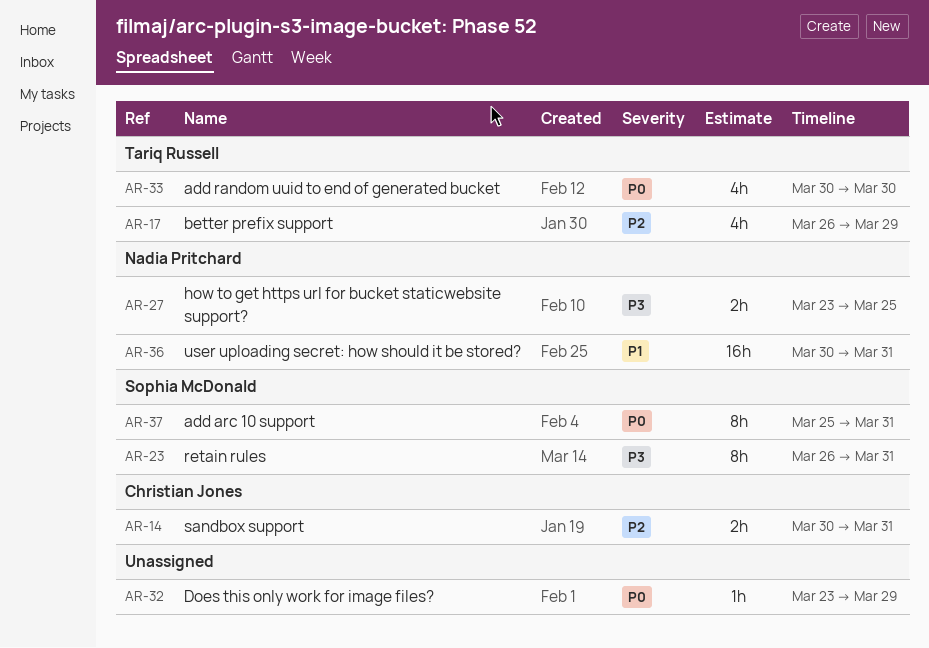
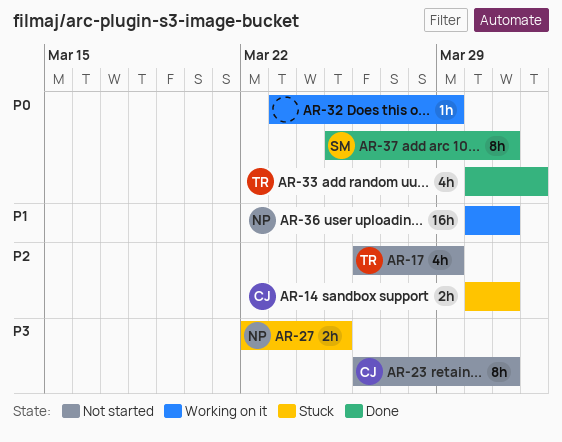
AR-23, owner: Sophia McDonald -> Christian Jones
AR-27, start: Mar 23 -> Mar 22
AR-33, due: Mar 30 -> Apr 1

